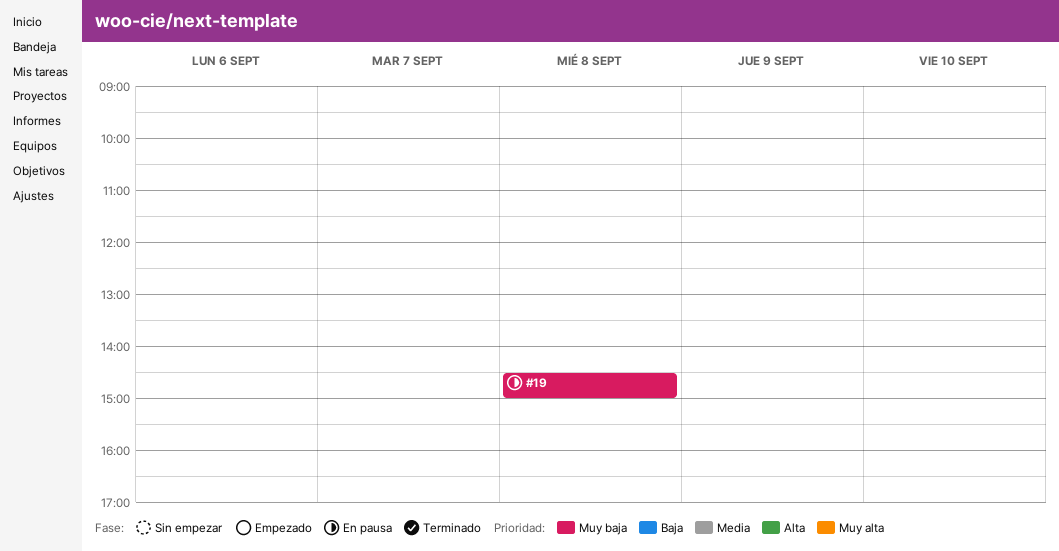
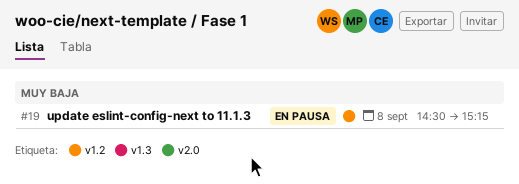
#19, ends: 15:00 -> 15:15

